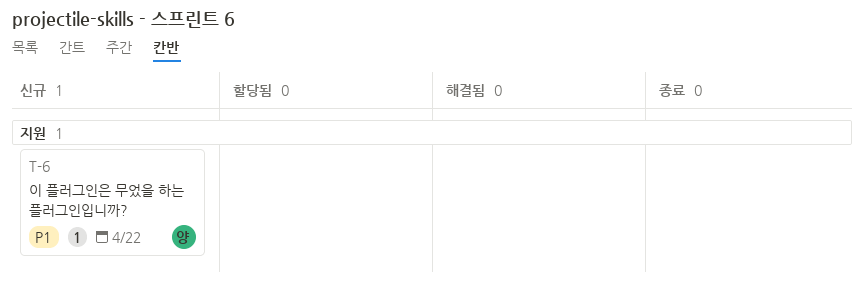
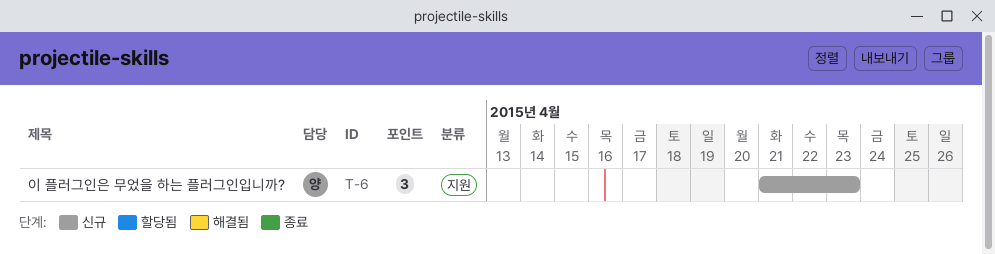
T-6, estimate: 1 -> 3
T-6, due: Apr 22 -> Apr 23

